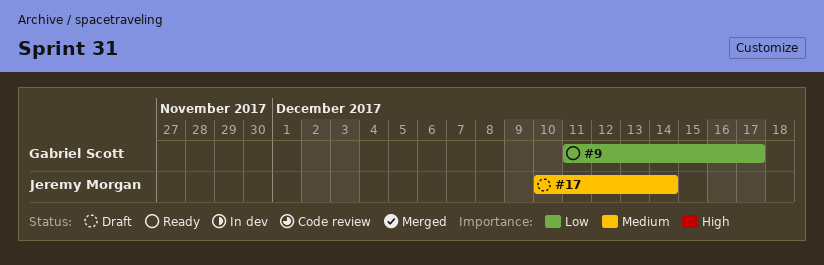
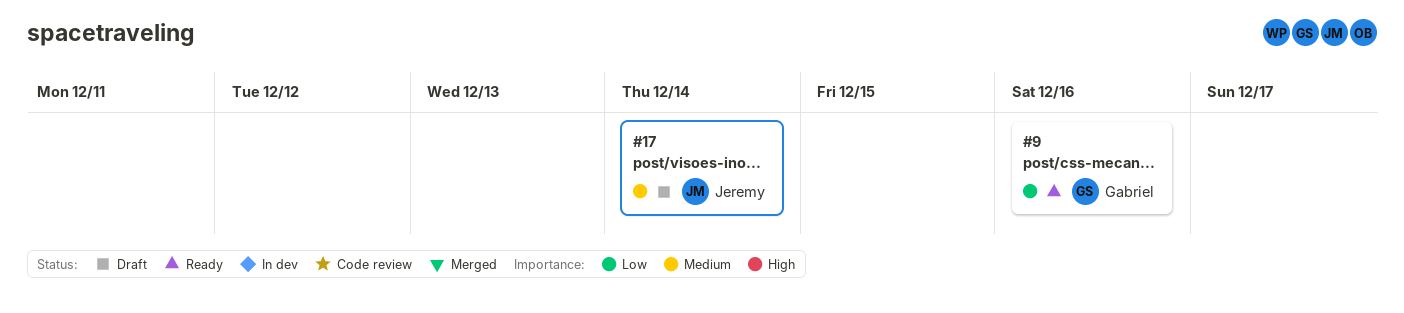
#9, due: Dec 17 -> Dec 16

